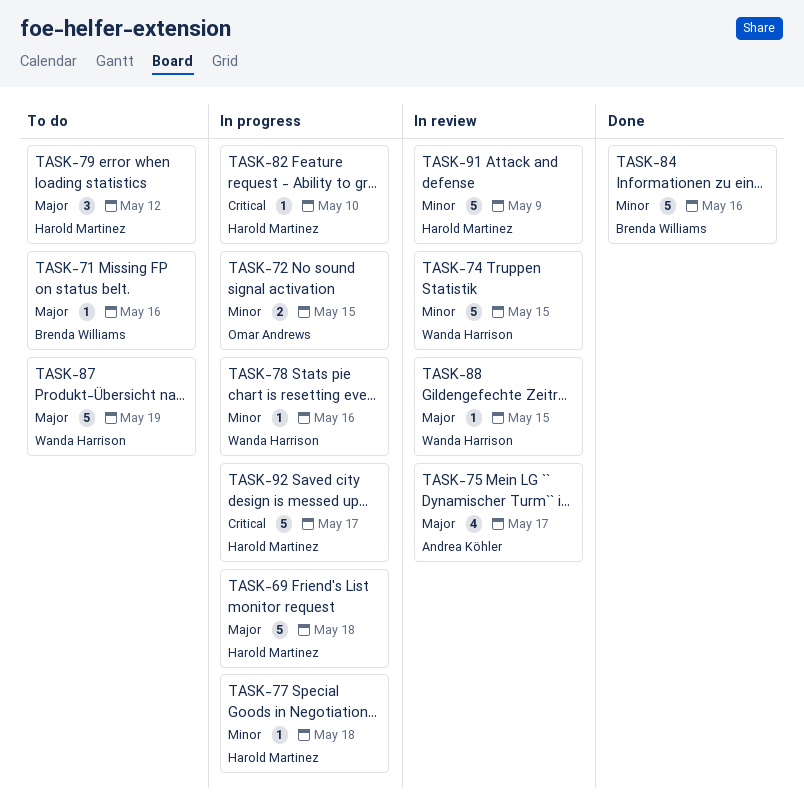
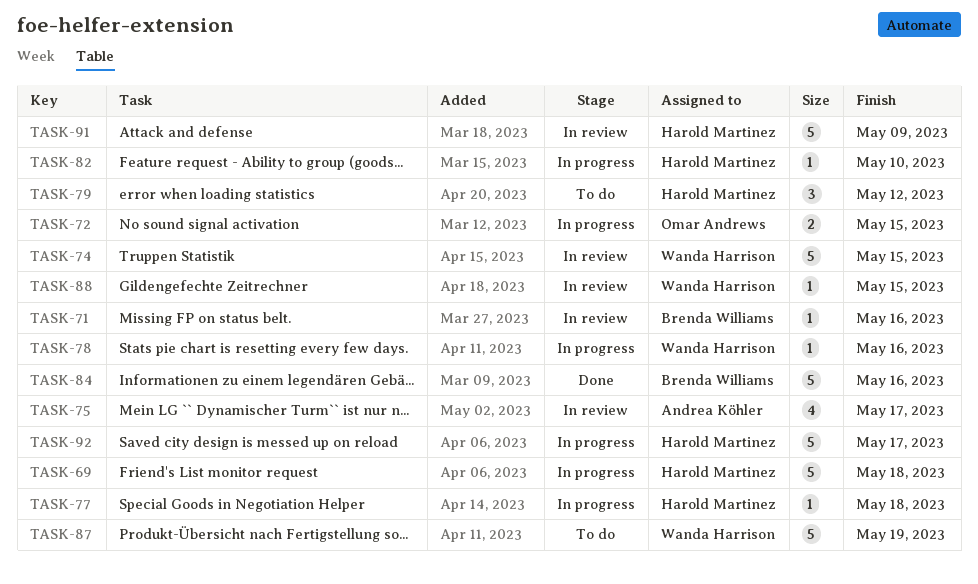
TASK-71, status: To do -> In review

